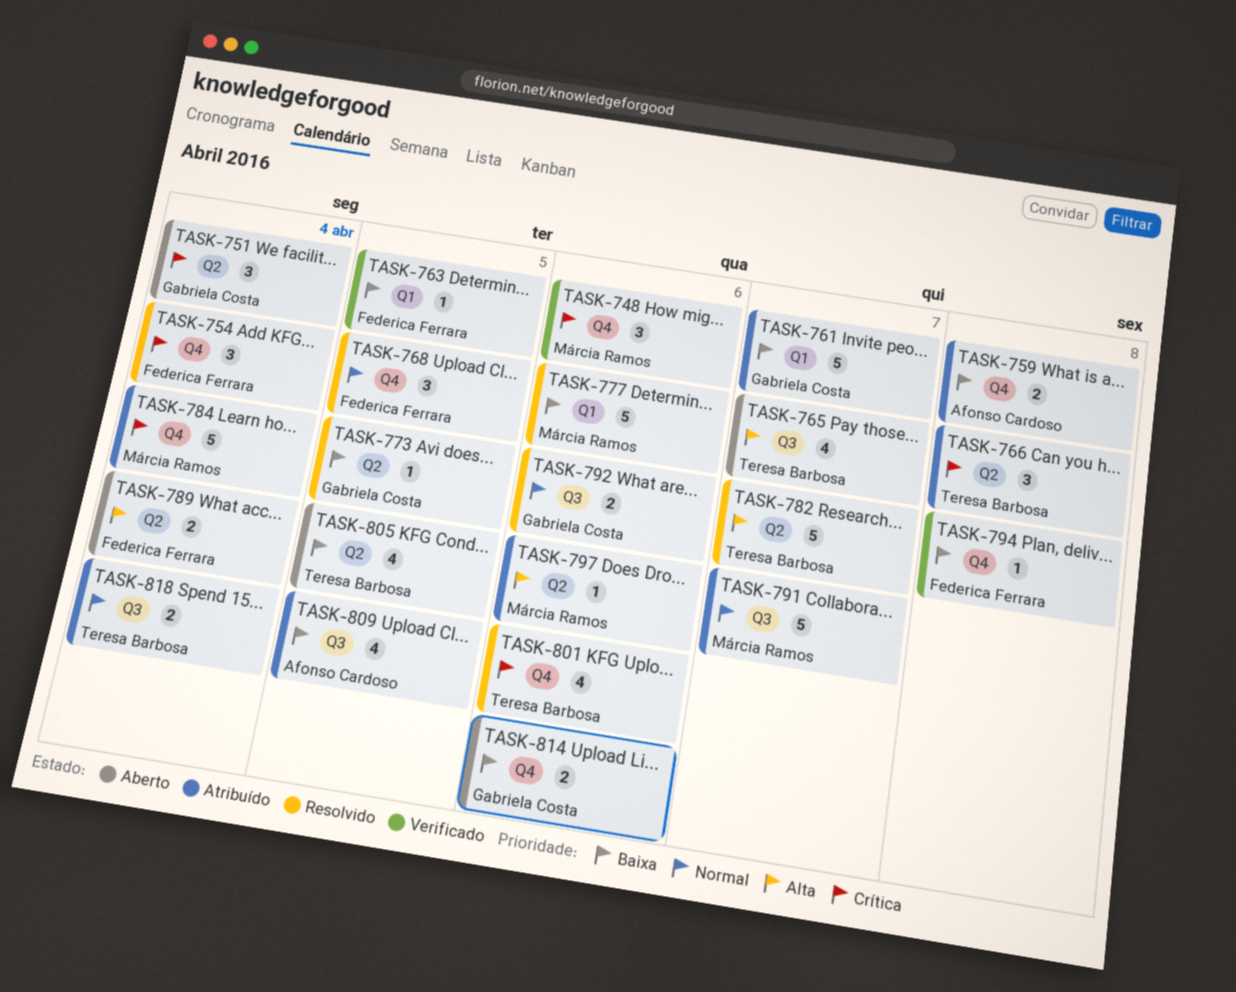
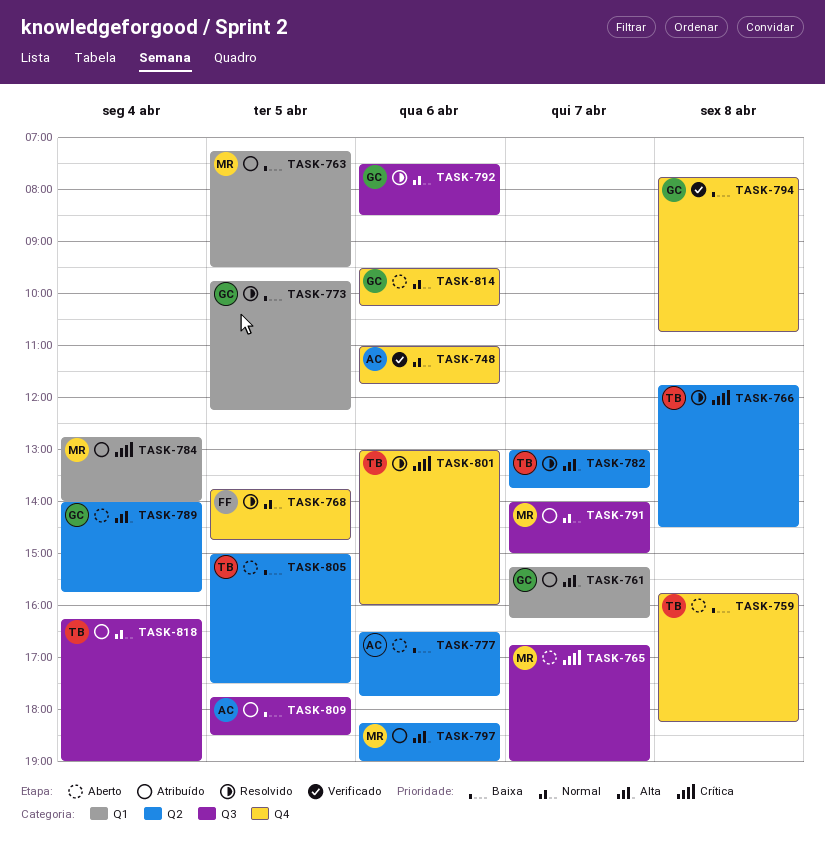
TASK-748, owner: Márcia Ramos -> Afonso Cardoso
TASK-748, priority: Crítica -> Normal
TASK-751: present -> none
TASK-754: present -> none
TASK-759, status: Atribuído -> Aberto
TASK-759, owner: Afonso Cardoso -> Teresa Barbosa
TASK-761, priority: Baixa -> Alta
TASK-763, status: Verificado -> Atribuído
TASK-763, owner: Federica Ferrara -> Márcia Ramos
TASK-765, owner: Teresa Barbosa -> Márcia Ramos
TASK-765, priority: Alta -> Crítica
TASK-766, status: Atribuído -> Resolvido
TASK-773, label: Q2 -> Q1
TASK-777, status: Resolvido -> Aberto
TASK-777, owner: Márcia Ramos -> Afonso Cardoso
TASK-777, label: Q1 -> Q2
TASK-784, label: Q4 -> Q1
TASK-789, owner: Federica Ferrara -> Gabriela Costa
TASK-794, owner: Federica Ferrara -> Gabriela Costa
TASK-814, priority: Baixa -> Normal

